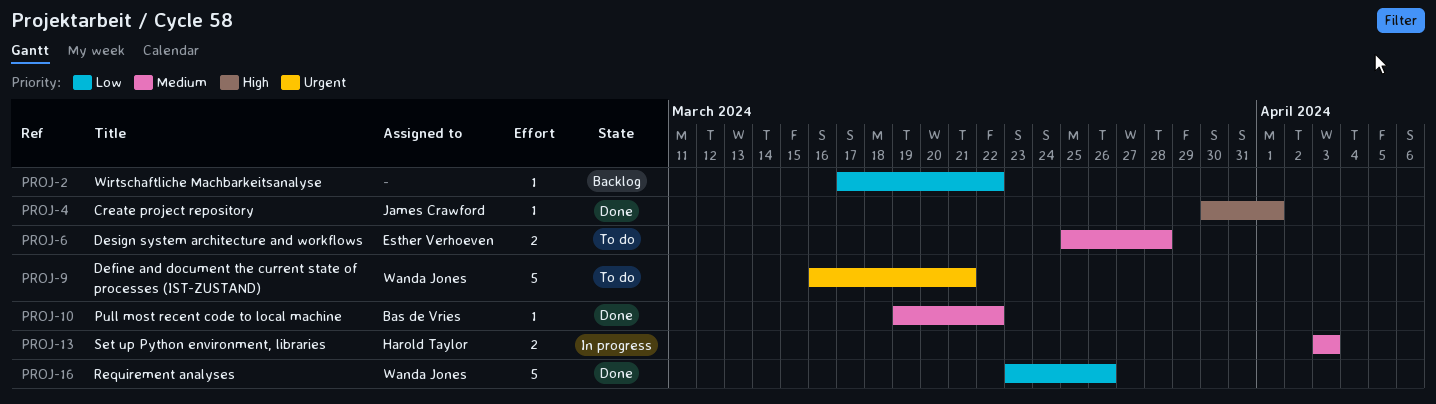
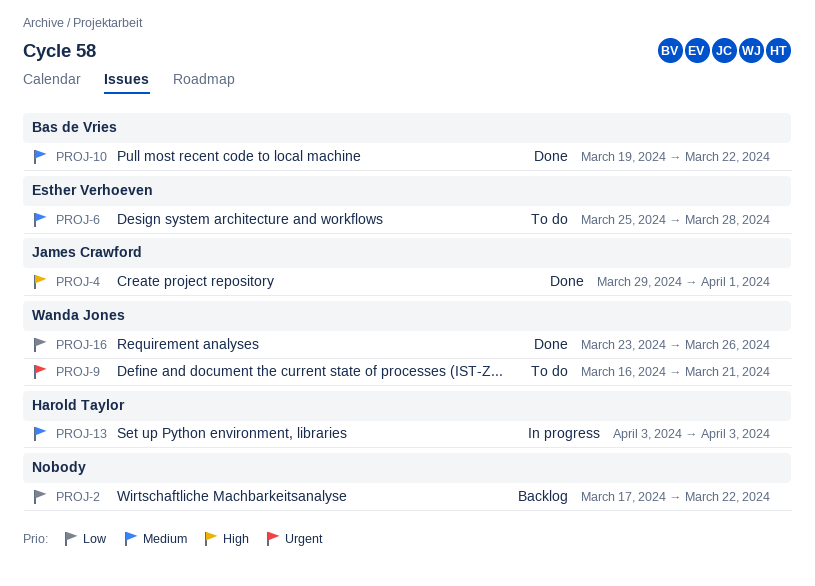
PROJ-4, start: Mar 30 -> Mar 29

